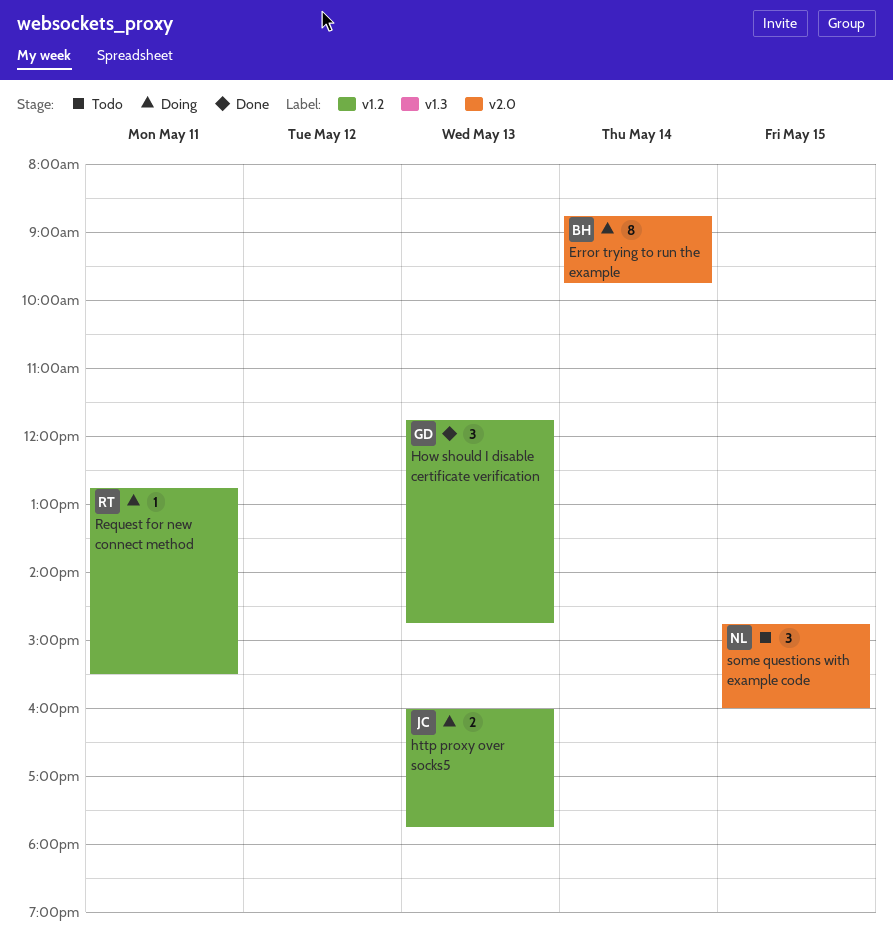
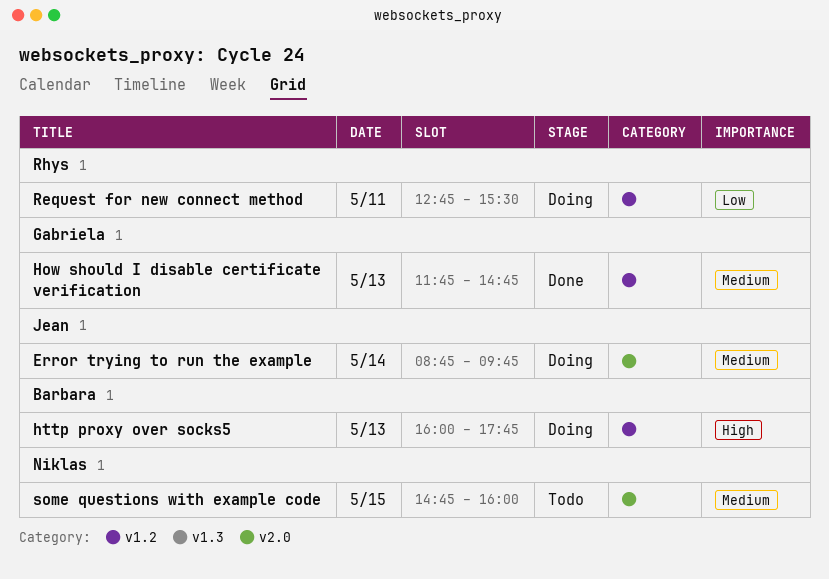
Error trying to run the example, owner: Barbara -> Jean
http proxy over socks5, owner: Jean -> Barbara

